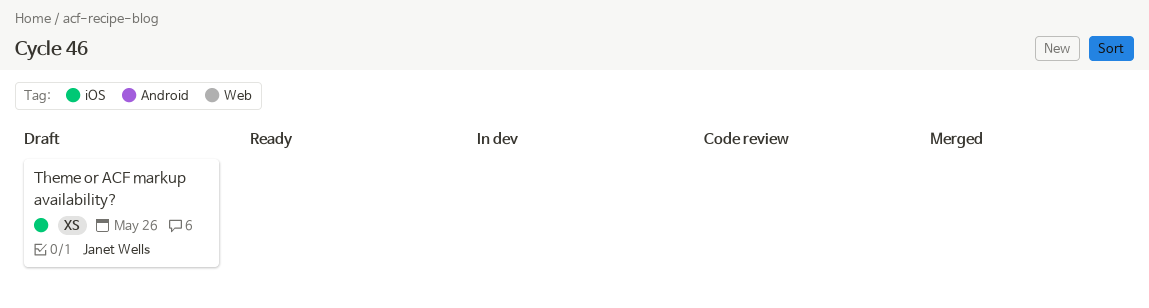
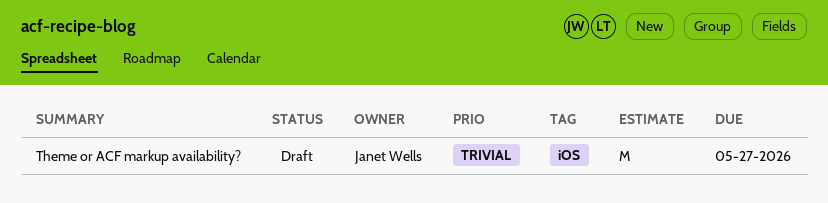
Theme or ACF markup availability?, estimate: XS -> M
Theme or ACF markup availability?, due: May 26 -> May 27

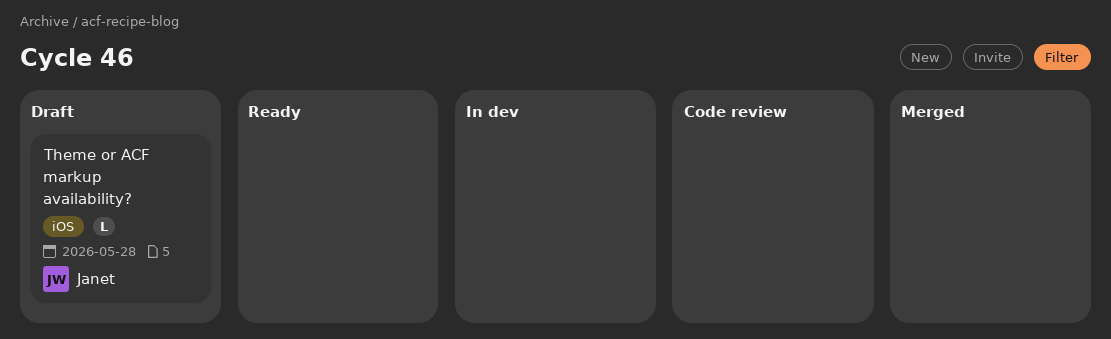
Theme or ACF markup availability?, estimate: M -> L
Theme or ACF markup availability?, due: May 27 -> May 28

